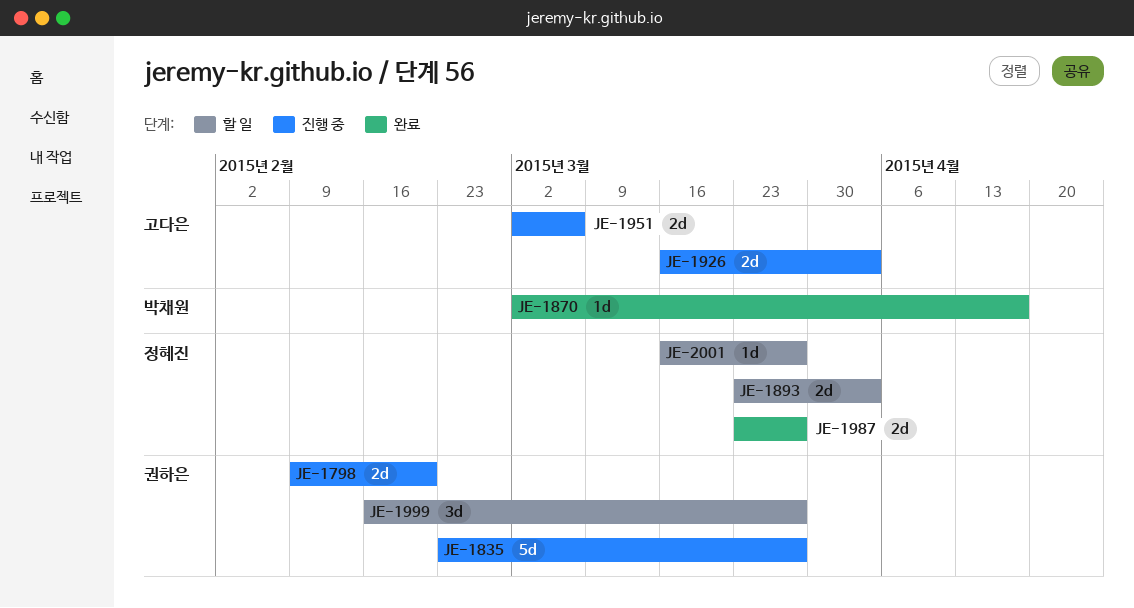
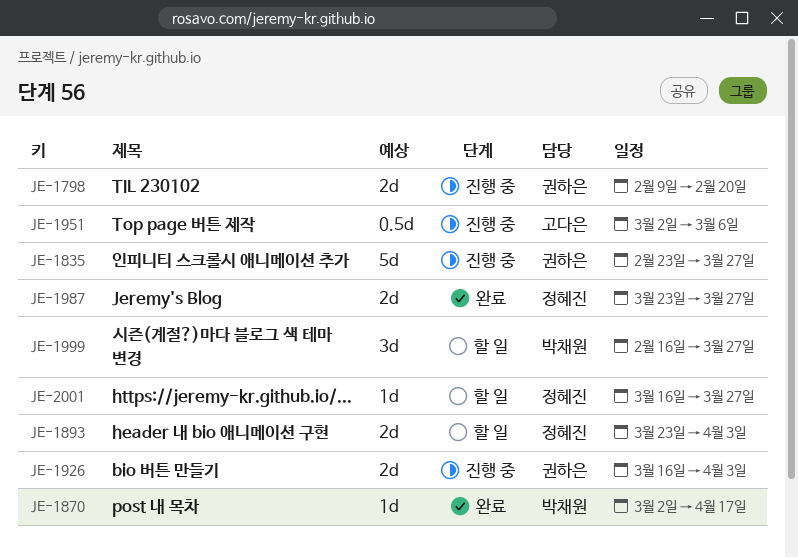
JE-1926, owner: 고다은 -> 권하은
JE-1951, estimate: 2d -> 0.5d
JE-1999, owner: 권하은 -> 박채원

